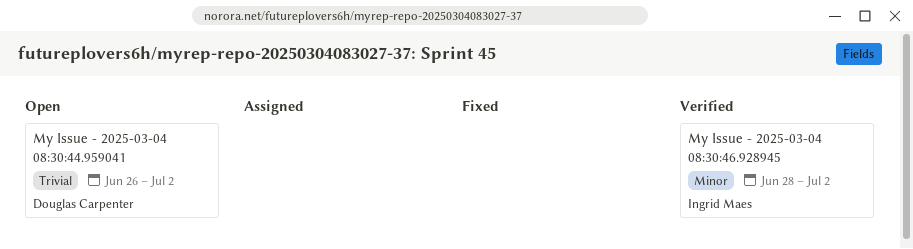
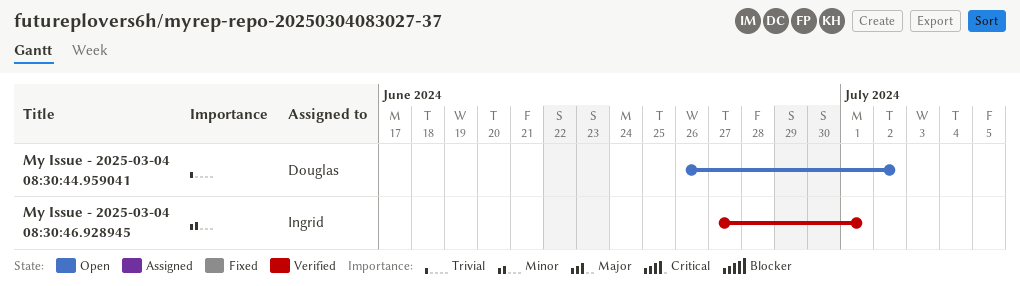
My Issue - 2025-03-04 08:30:46.928945, start: Jun 28 -> Jun 27
My Issue - 2025-03-04 08:30:46.928945, due: Jul 2 -> Jul 1

